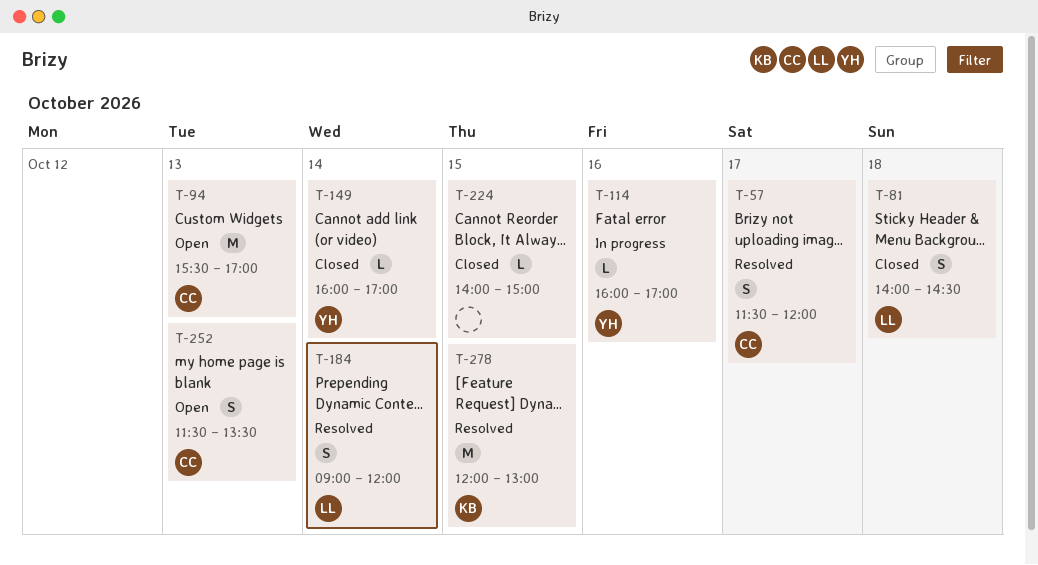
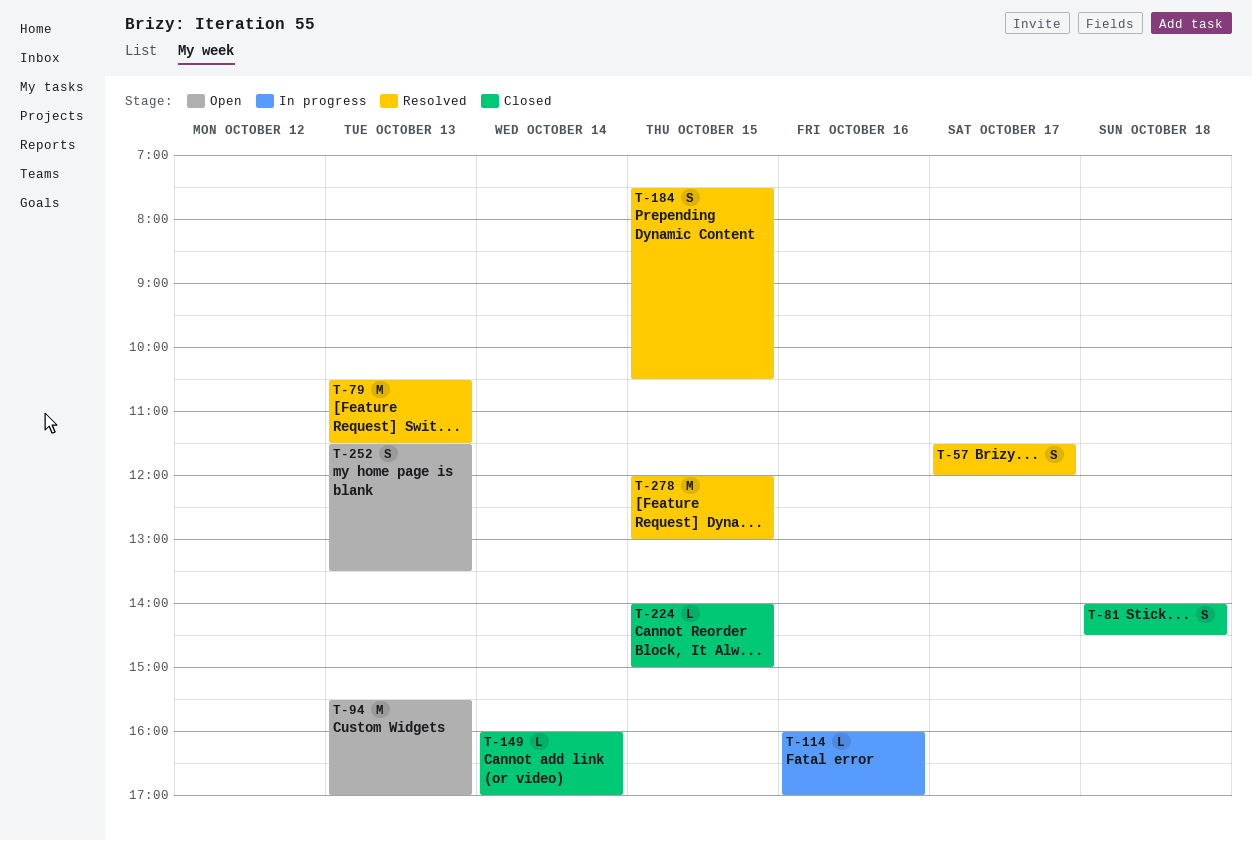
T-79: none -> present
T-184, day: Oct 14 -> Oct 15
T-184, begins: 09:00 -> 07:30
T-184, ends: 12:00 -> 10:30

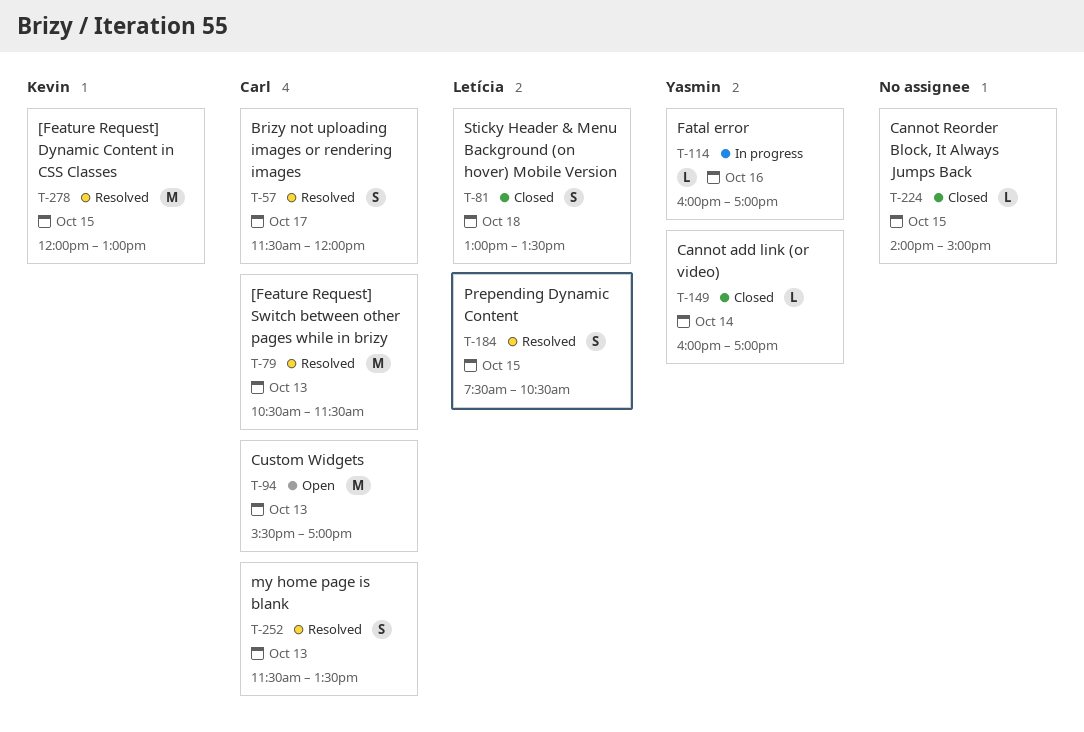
T-81, begins: 14:00 -> 13:00
T-81, ends: 14:30 -> 13:30
T-252, status: Open -> Resolved

